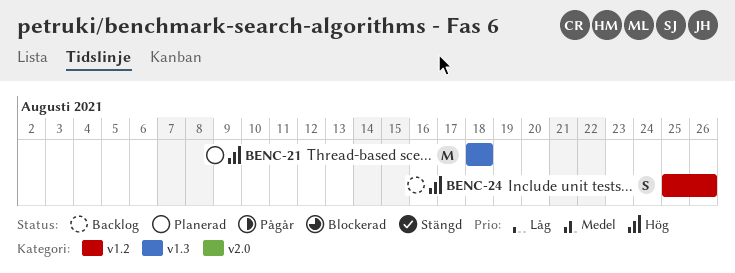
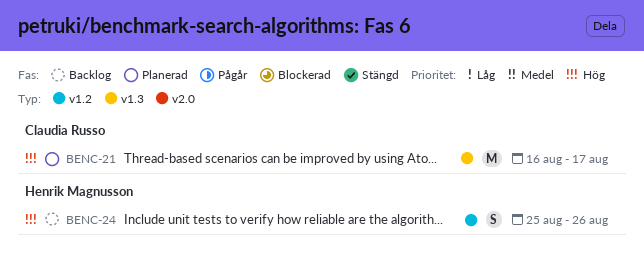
BENC-21, start: Aug 18 -> Aug 16
BENC-21, due: Aug 18 -> Aug 17

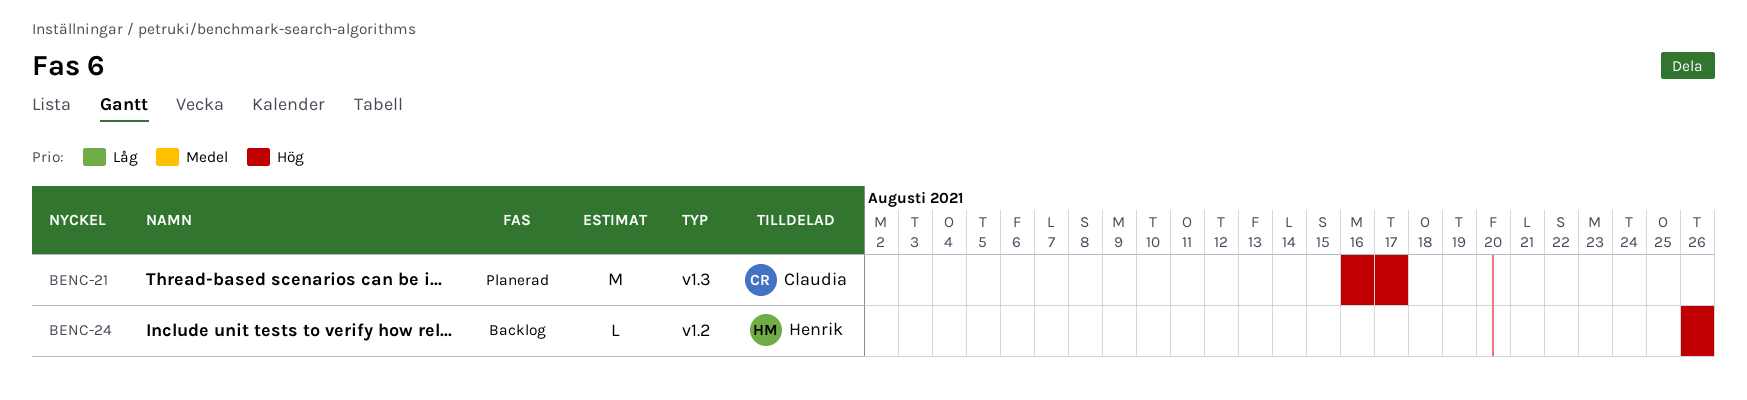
BENC-24, estimate: S -> L
BENC-24, start: Aug 25 -> Aug 26

